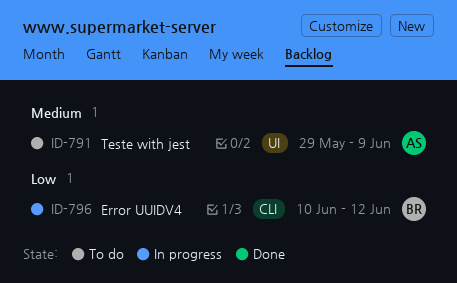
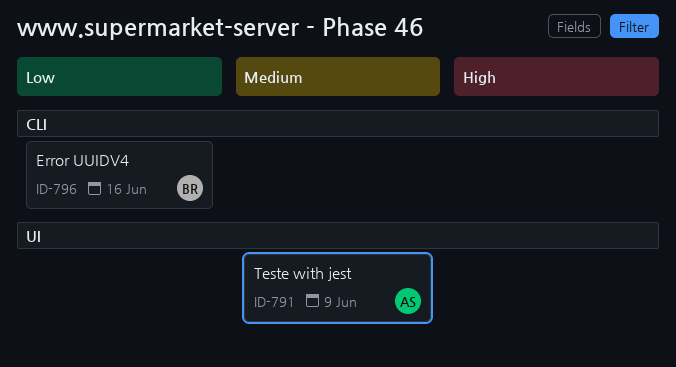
ID-796, due: Jun 12 -> Jun 16

